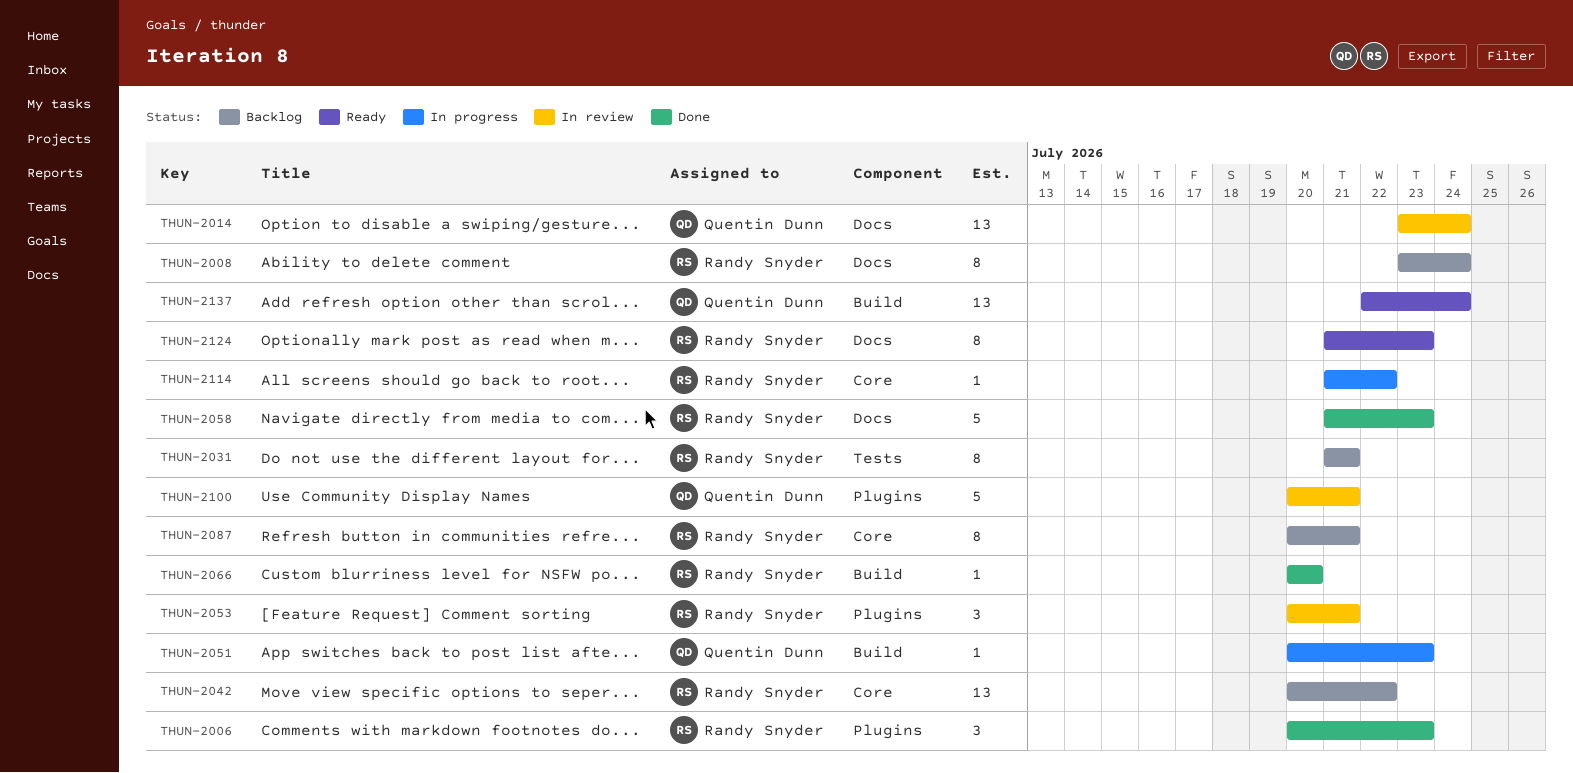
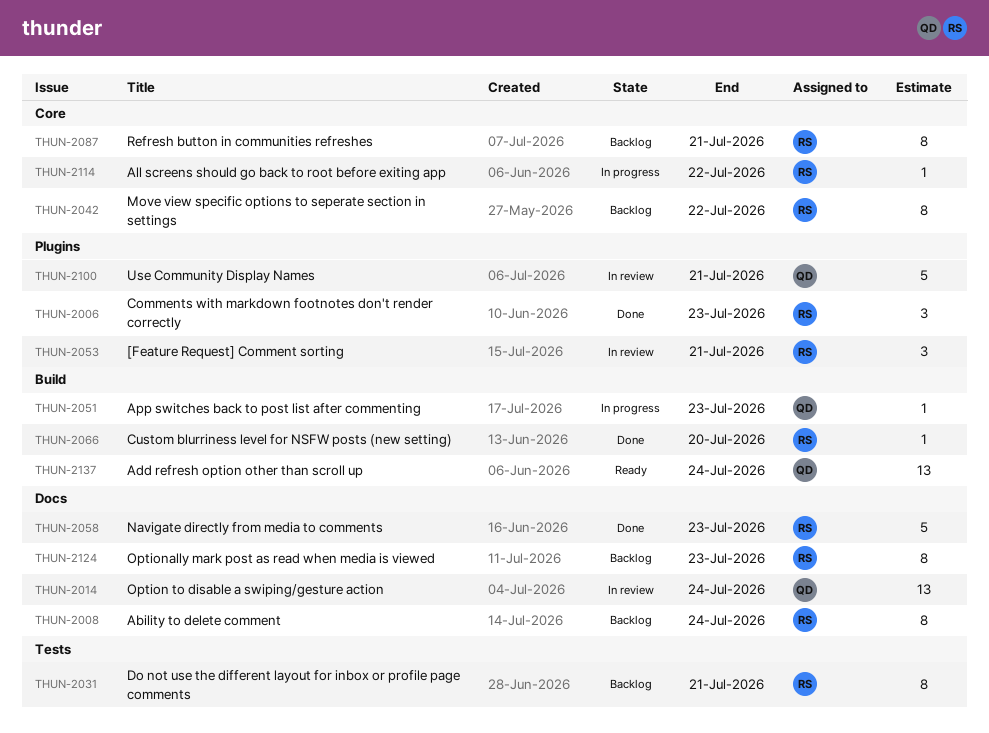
THUN-2042, estimate: 13 -> 8
THUN-2124, status: Ready -> Backlog

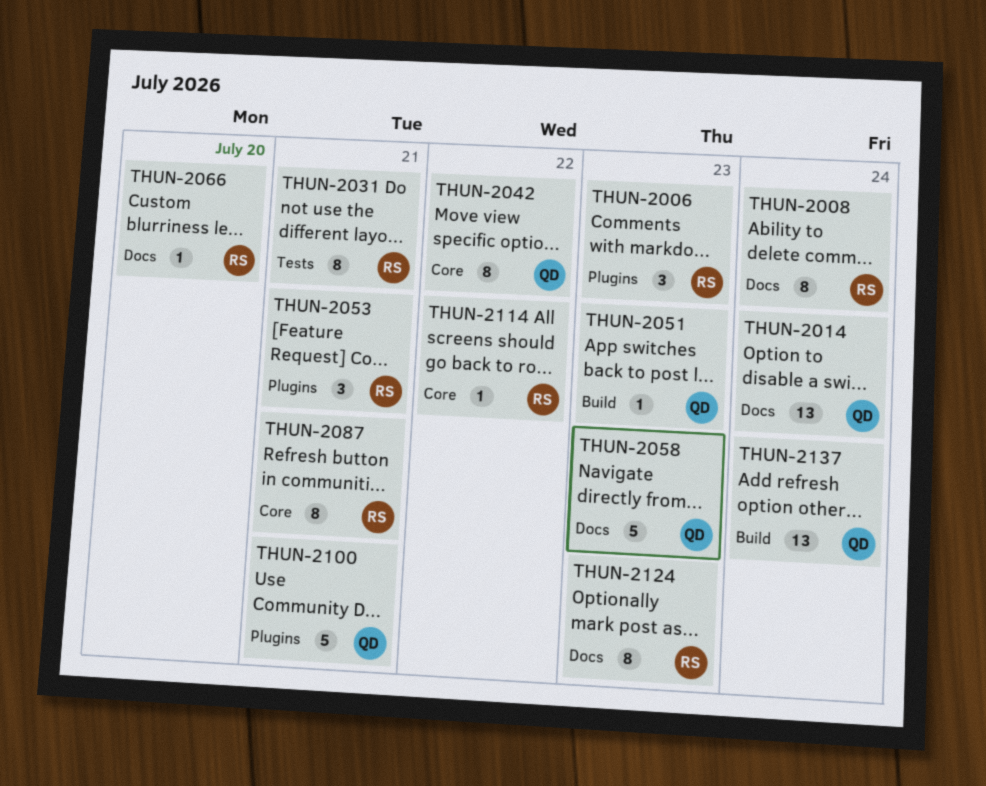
THUN-2042, owner: RS -> QD
THUN-2058, owner: RS -> QD
THUN-2066, label: Build -> Docs

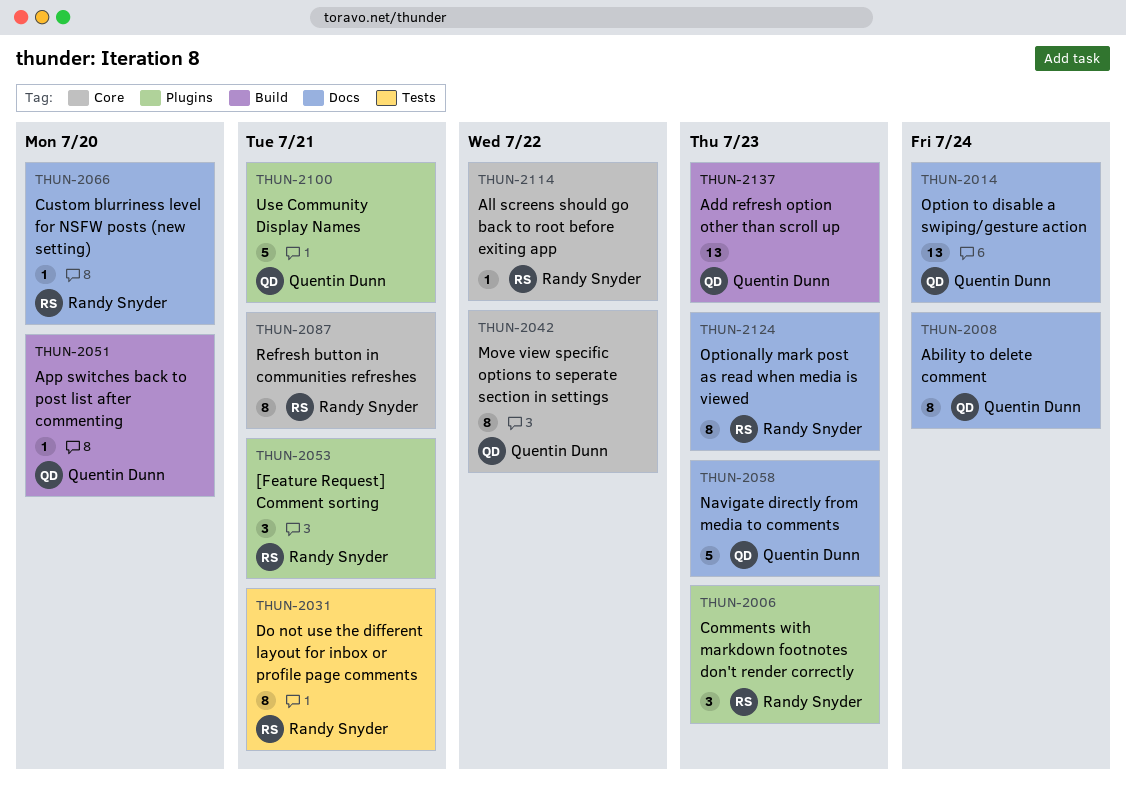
THUN-2008, owner: Randy Snyder -> Quentin Dunn
THUN-2051, due: Jul 23 -> Jul 20
THUN-2137, due: Jul 24 -> Jul 23

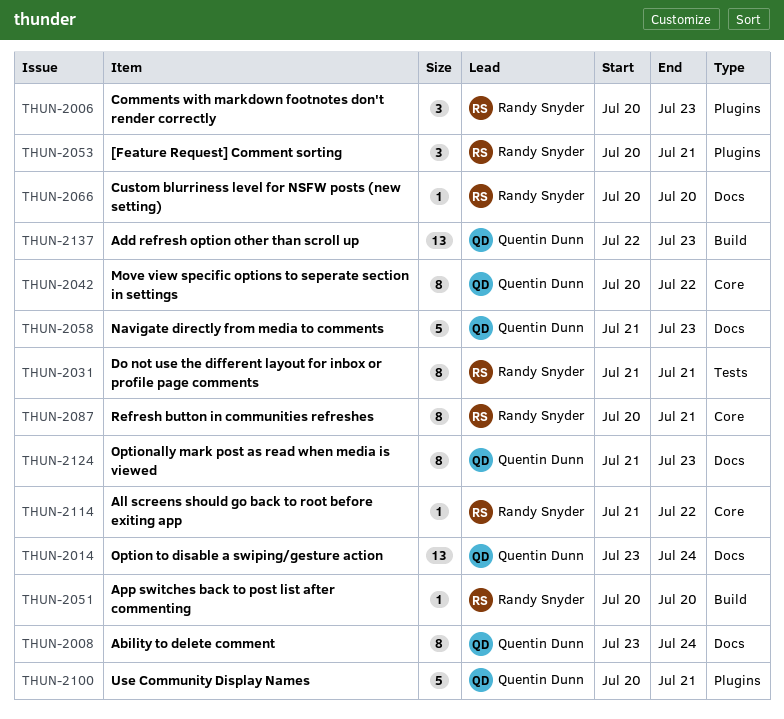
THUN-2051, owner: Quentin Dunn -> Randy Snyder
THUN-2124, owner: Randy Snyder -> Quentin Dunn

